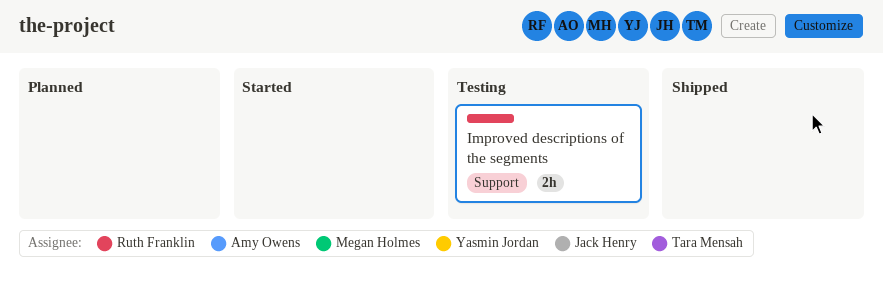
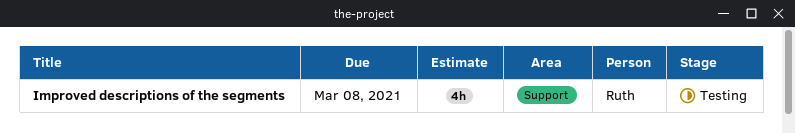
Improved descriptions of the segments, estimate: 2h -> 4h

